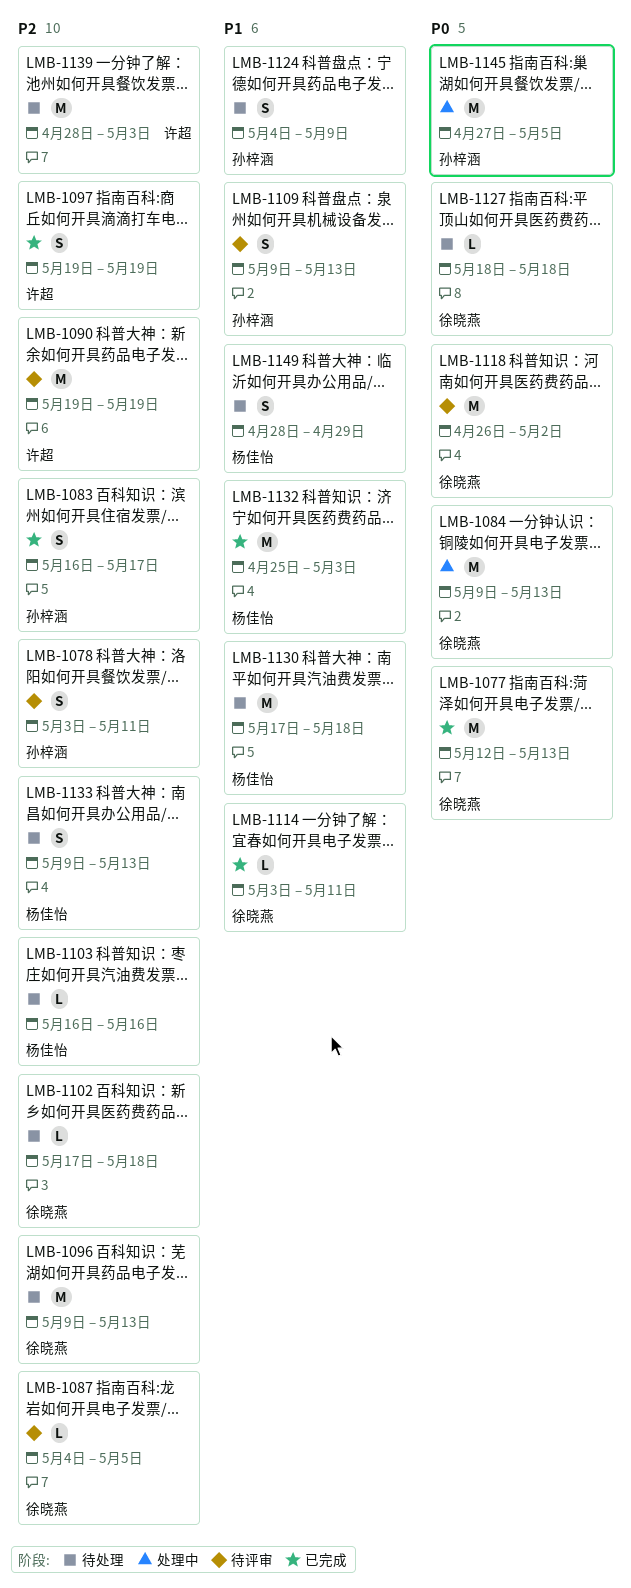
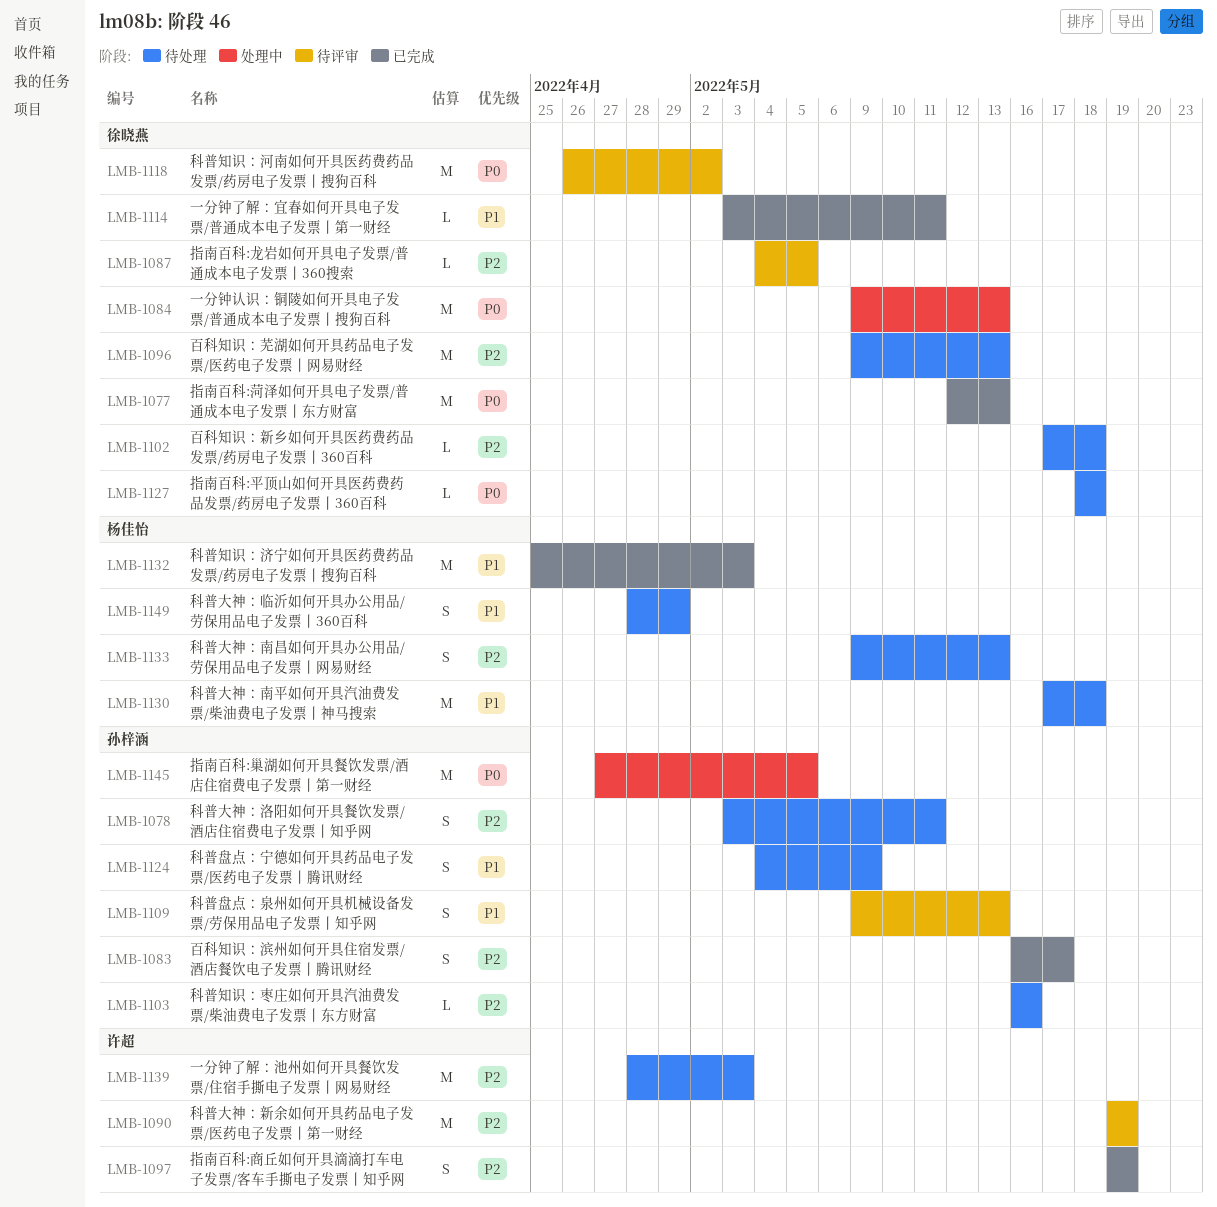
LMB-1078, status: 待评审 -> 待处理
LMB-1103, owner: 杨佳怡 -> 孙梓涵

